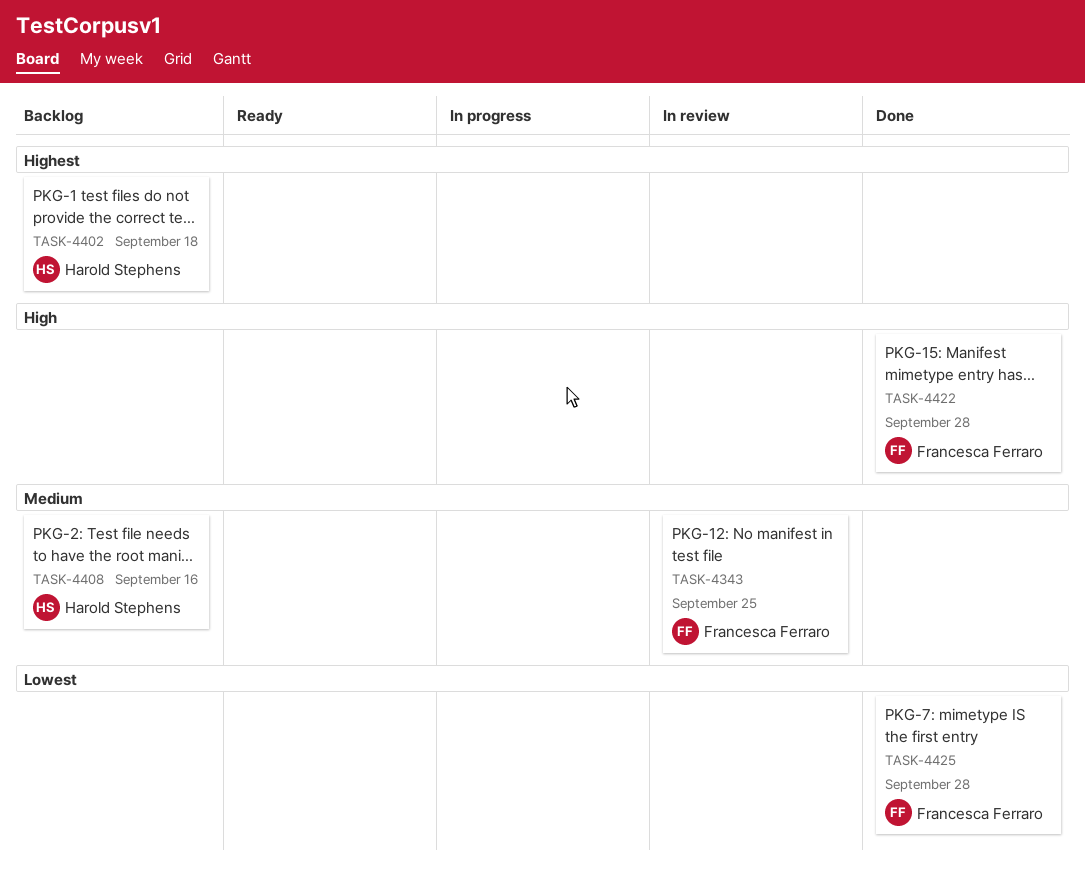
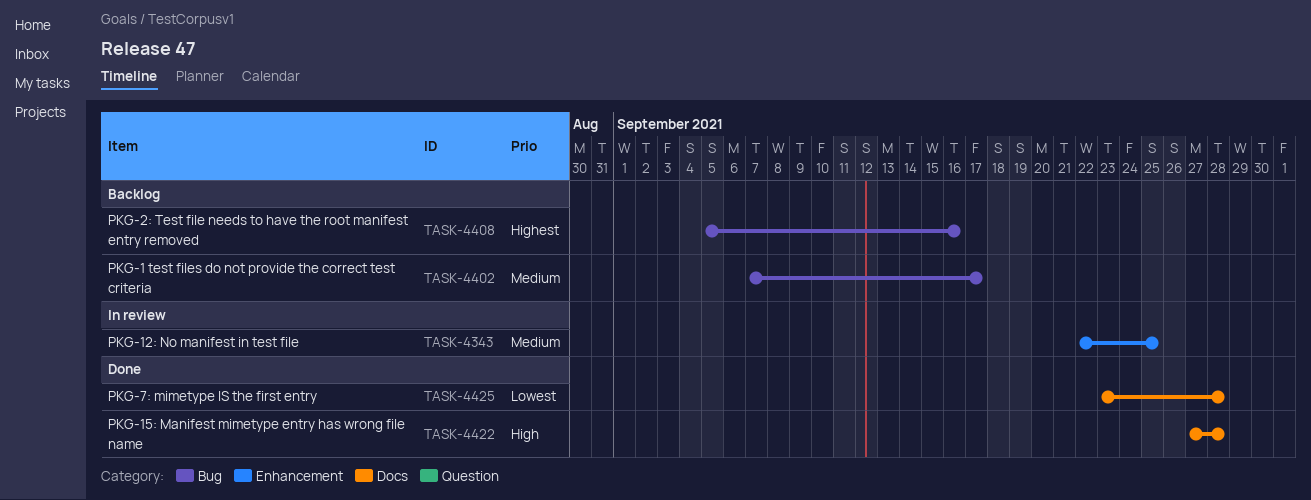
TASK-4402, priority: Highest -> Medium
TASK-4402, due: Sep 18 -> Sep 17
TASK-4408, priority: Medium -> Highest

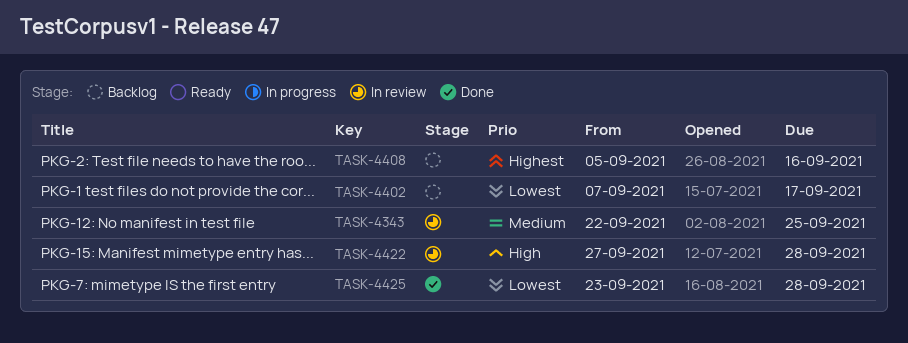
TASK-4402, priority: Medium -> Lowest
TASK-4422, status: Done -> In review

